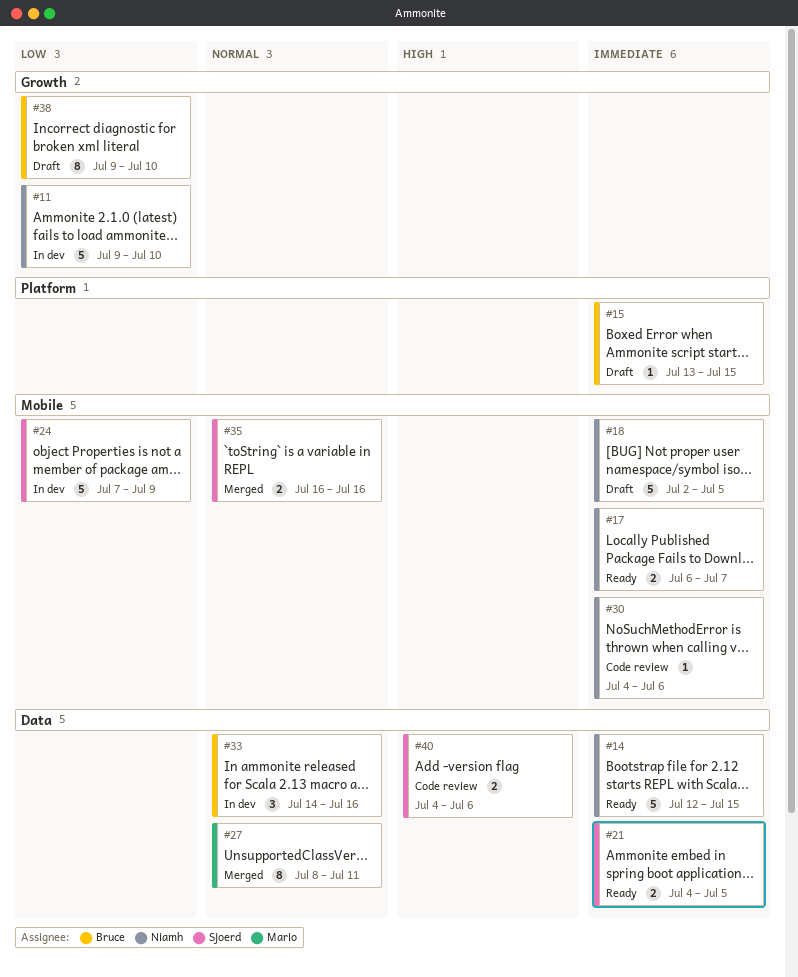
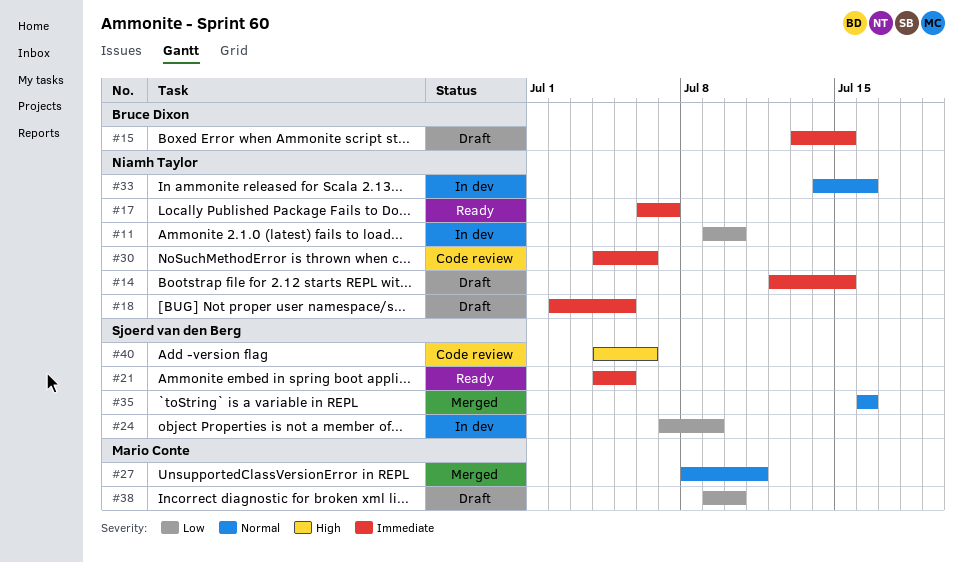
#14, status: Ready -> Draft
#33, owner: Bruce Dixon -> Niamh Taylor
#38, owner: Bruce Dixon -> Mario Conte

